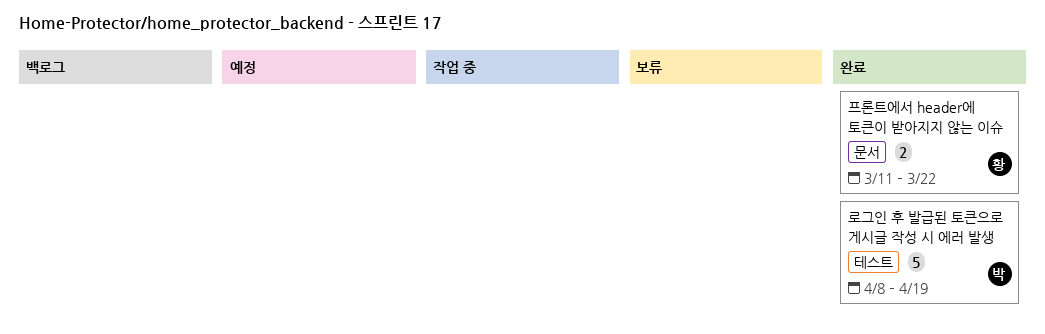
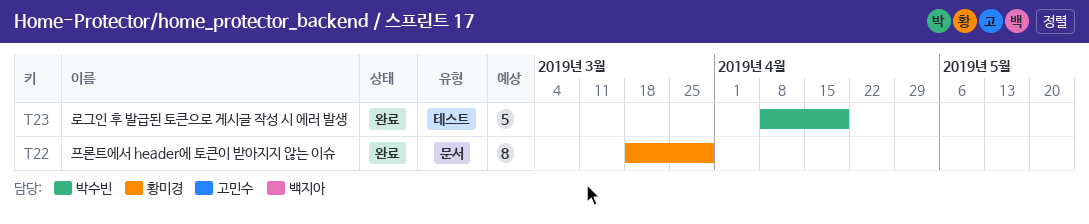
프론트에서 header에 토큰이 받아지지 않는 이슈, estimate: 2 -> 8
프론트에서 header에 토큰이 받아지지 않는 이슈, start: Mar 11 -> Mar 18
프론트에서 header에 토큰이 받아지지 않는 이슈, due: Mar 22 -> Mar 29

